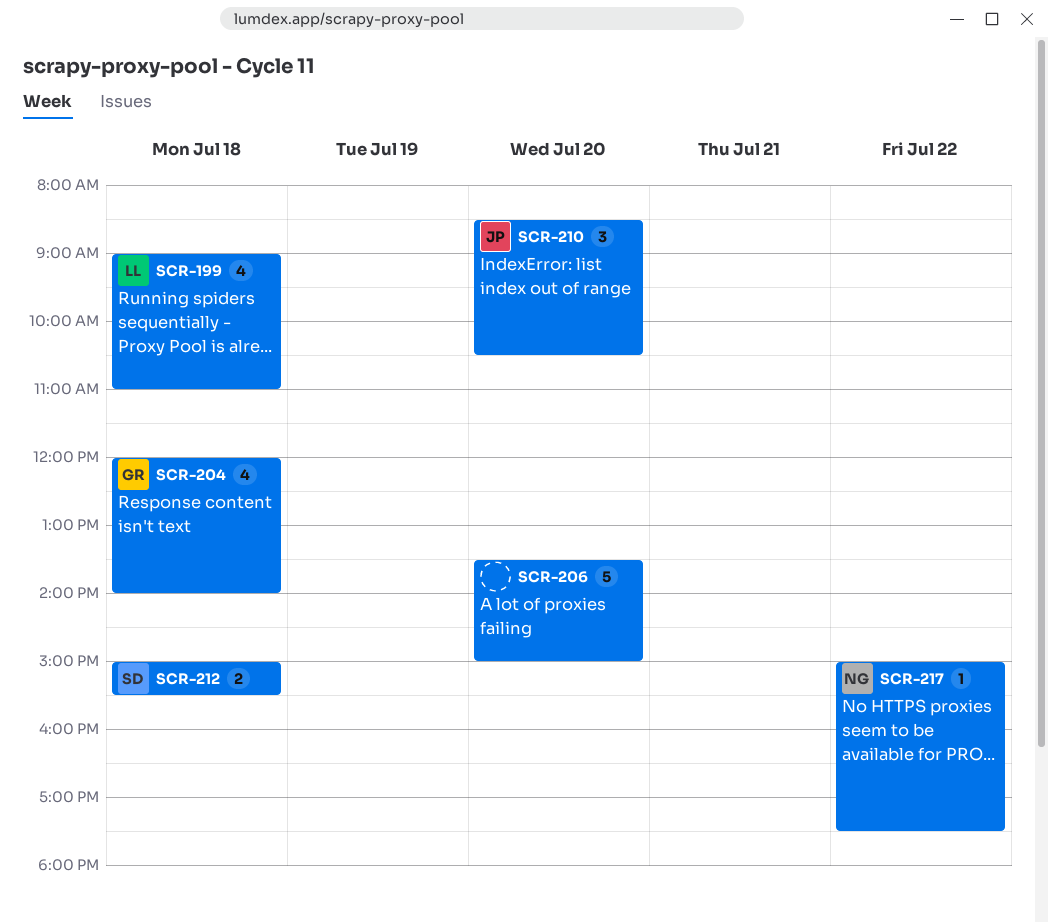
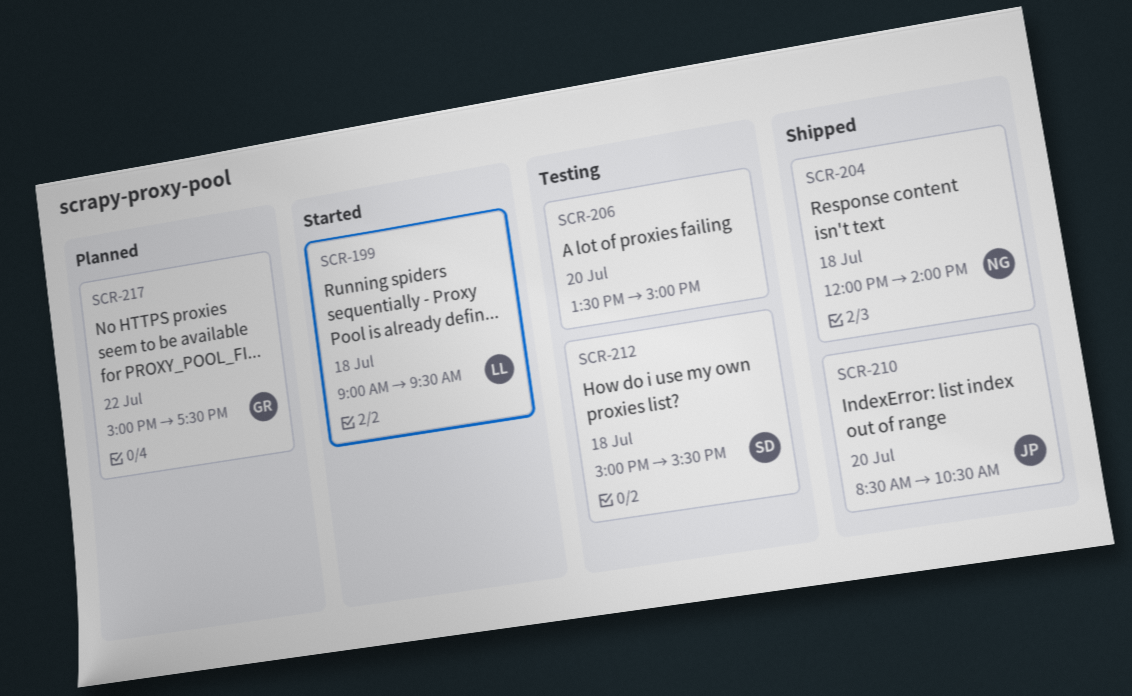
SCR-199, ends: 11:00 -> 09:30
SCR-204, owner: GR -> NG
SCR-217, owner: NG -> GR

